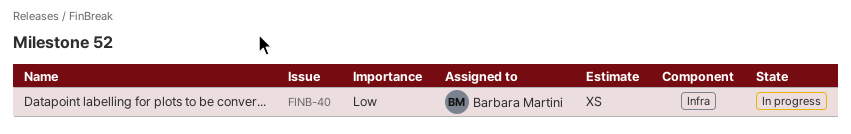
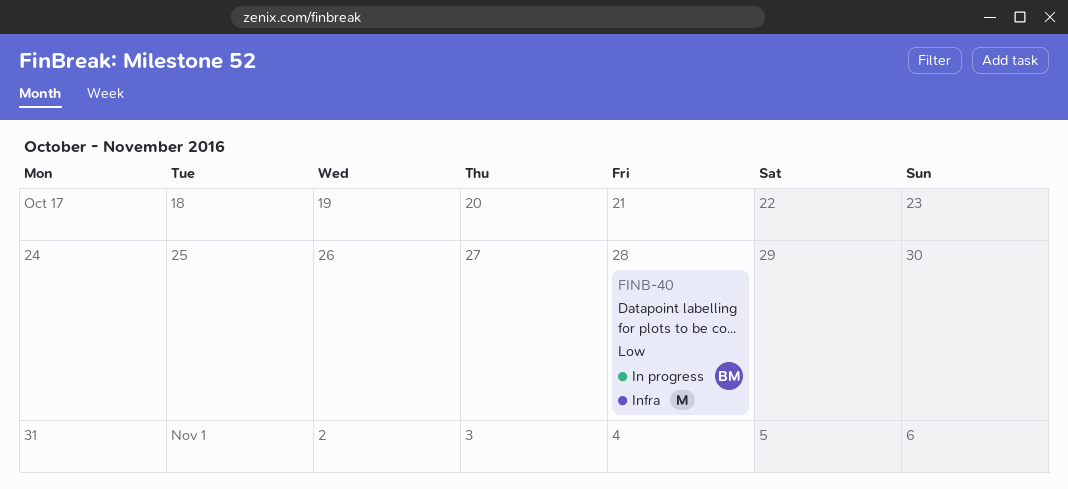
FINB-40, estimate: XS -> M

